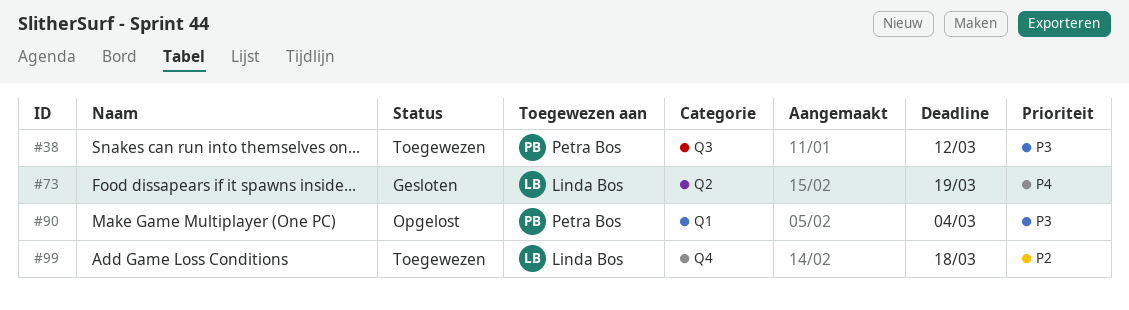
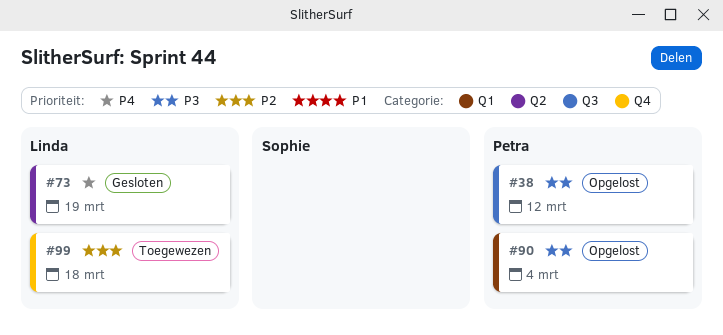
#38, status: Toegewezen -> Opgelost

